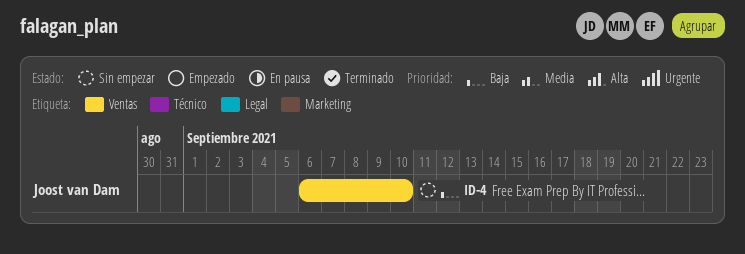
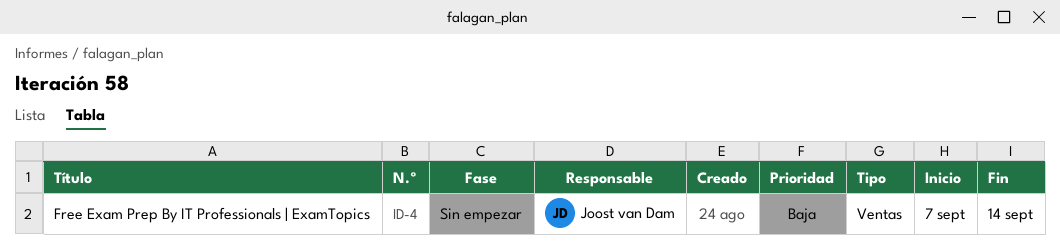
ID-4, start: Sep 6 -> Sep 7
ID-4, due: Sep 10 -> Sep 14

